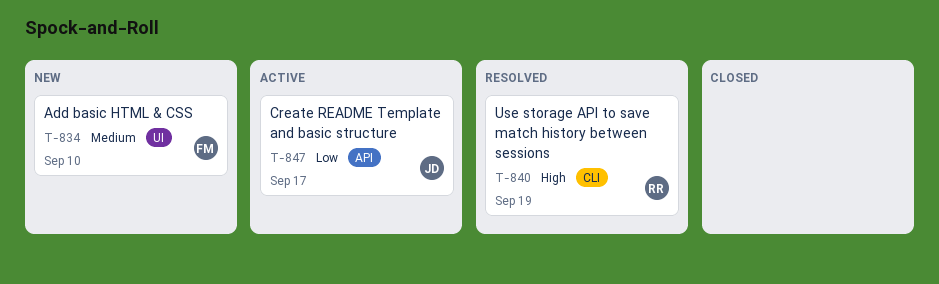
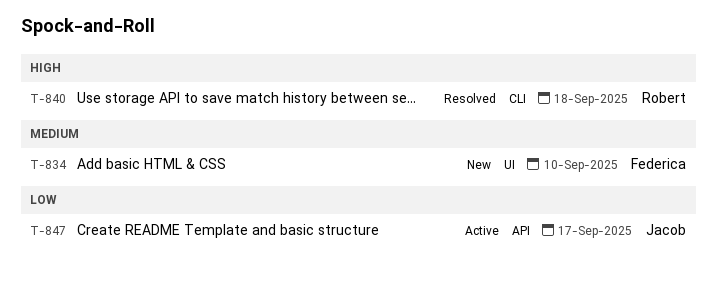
T-840, due: Sep 19 -> Sep 18

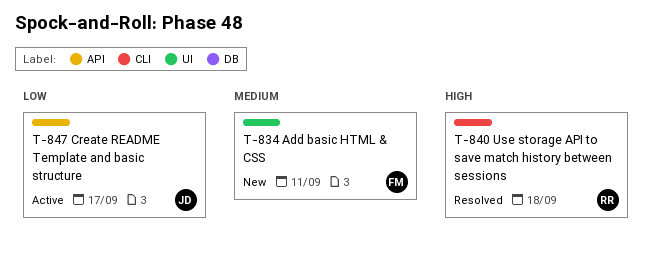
T-834, due: Sep 10 -> Sep 11

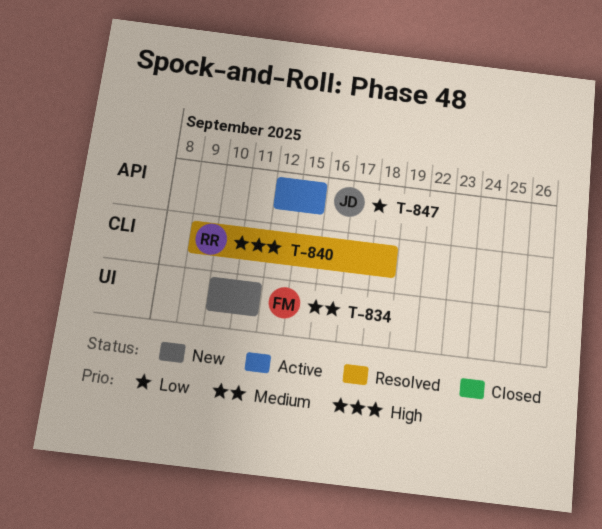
T-847, due: Sep 17 -> Sep 15

